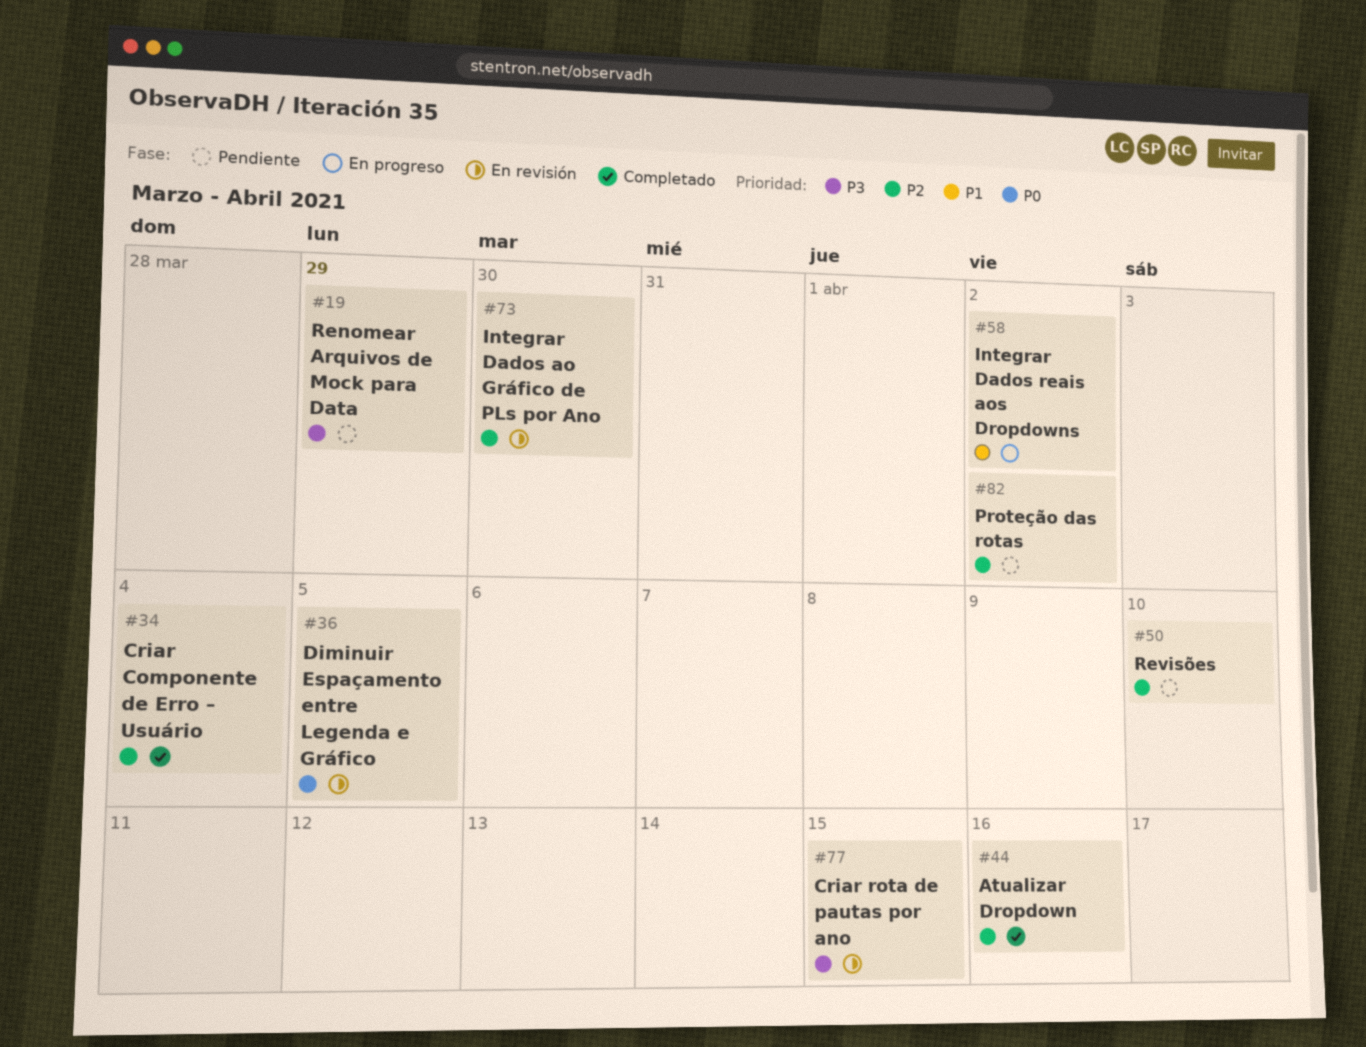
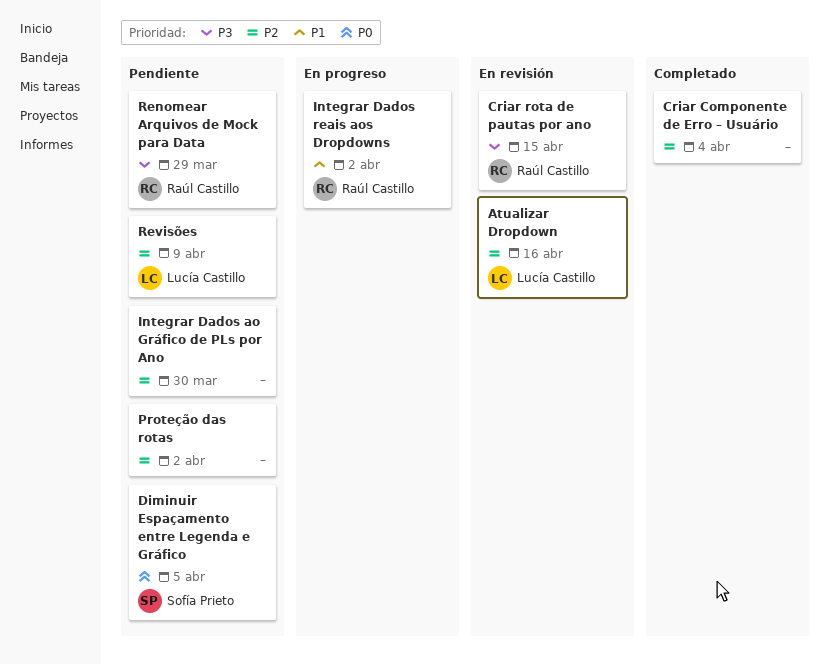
Atualizar Dropdown, status: Completado -> En revisión
Diminuir Espaçamento entre Legenda e Gráfico, status: En revisión -> Pendiente
Integrar Dados ao Gráfico de PLs por Ano, status: En revisión -> Pendiente
Revisões, due: Apr 10 -> Apr 9

